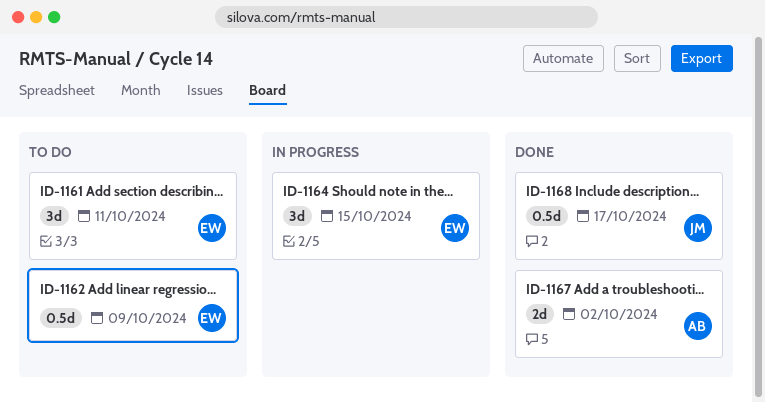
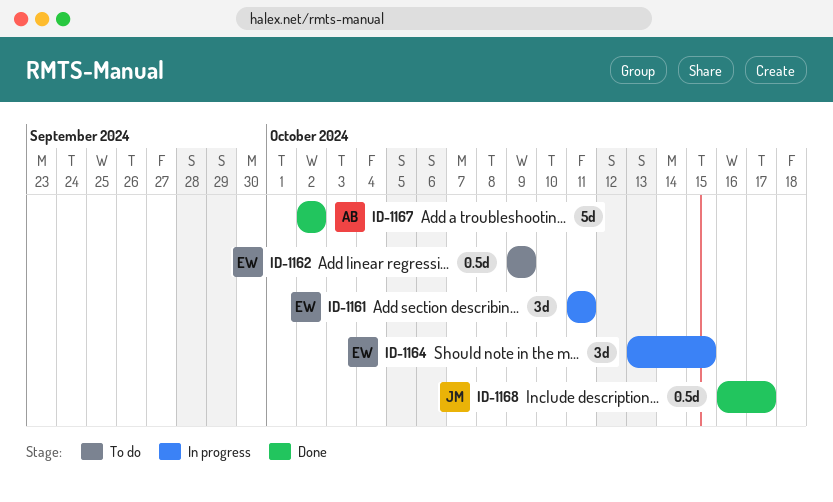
ID-1161, status: To do -> In progress
ID-1167, estimate: 2d -> 5d

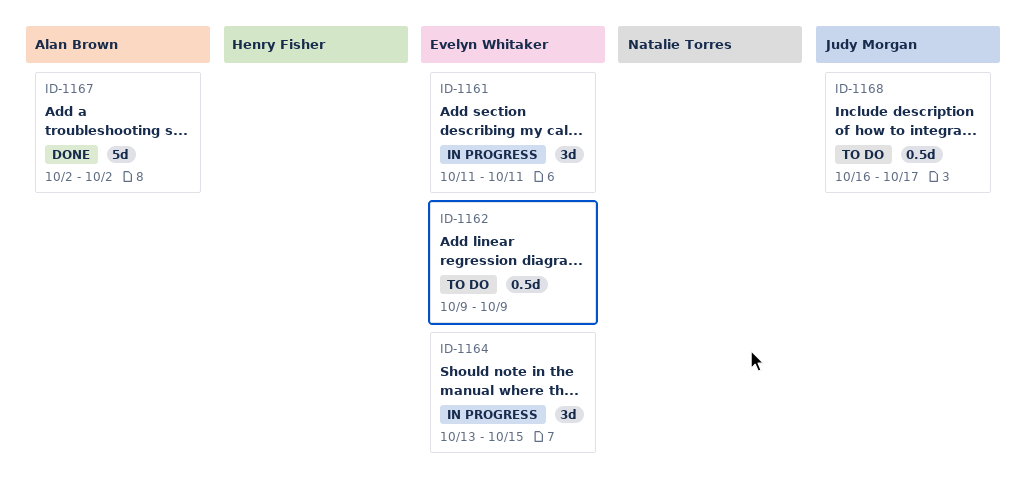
ID-1168, status: Done -> To do

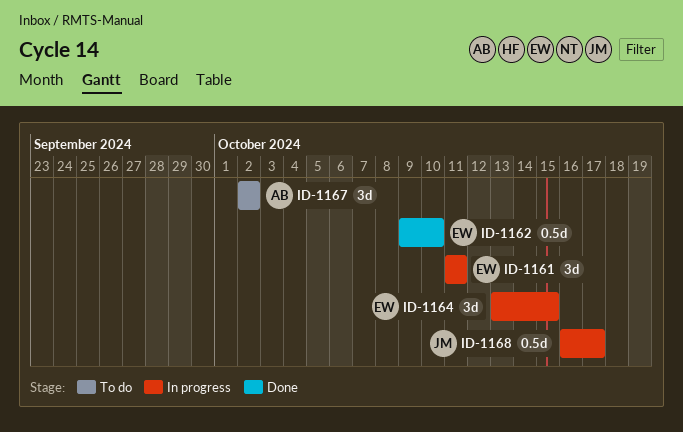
ID-1162, status: To do -> Done
ID-1162, due: Oct 9 -> Oct 10
ID-1167, status: Done -> To do
ID-1167, estimate: 5d -> 3d
ID-1168, status: To do -> In progress

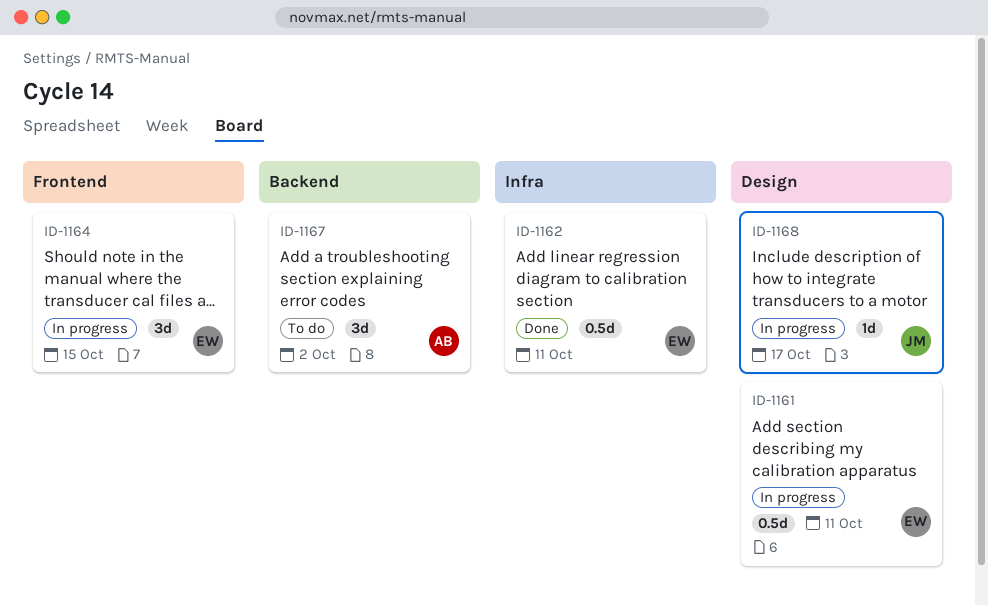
ID-1161, estimate: 3d -> 0.5d
ID-1162, due: Oct 10 -> Oct 11
ID-1168, estimate: 0.5d -> 1d

